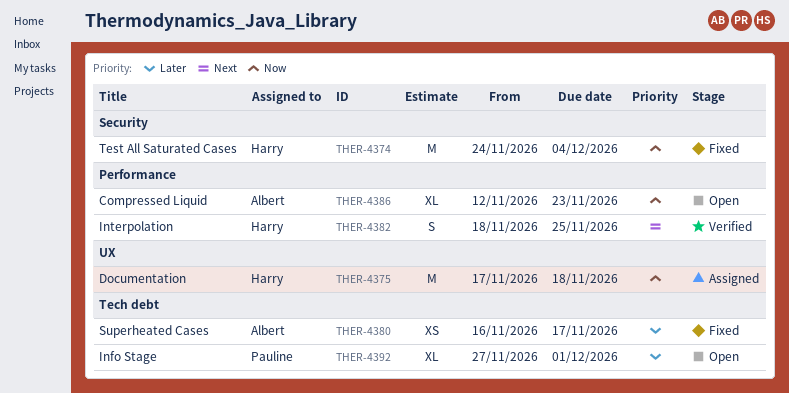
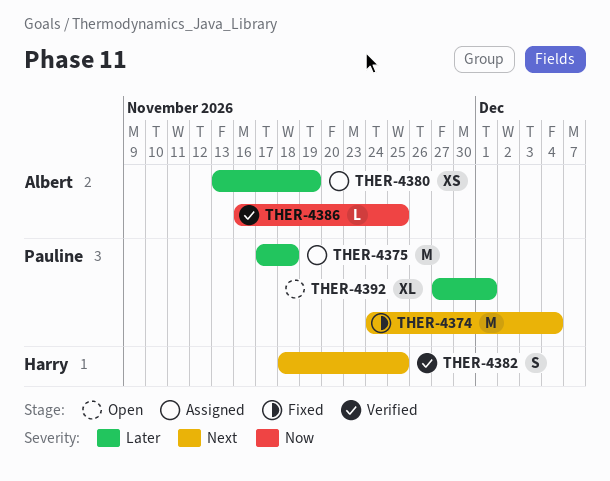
THER-4374, owner: Harry -> Pauline
THER-4374, priority: Now -> Next
THER-4375, owner: Harry -> Pauline
THER-4375, priority: Now -> Later
THER-4380, status: Fixed -> Assigned
THER-4380, start: Nov 16 -> Nov 13
THER-4380, due: Nov 17 -> Nov 19
THER-4386, status: Open -> Verified
THER-4386, estimate: XL -> L
THER-4386, start: Nov 12 -> Nov 16
THER-4386, due: Nov 23 -> Nov 25

